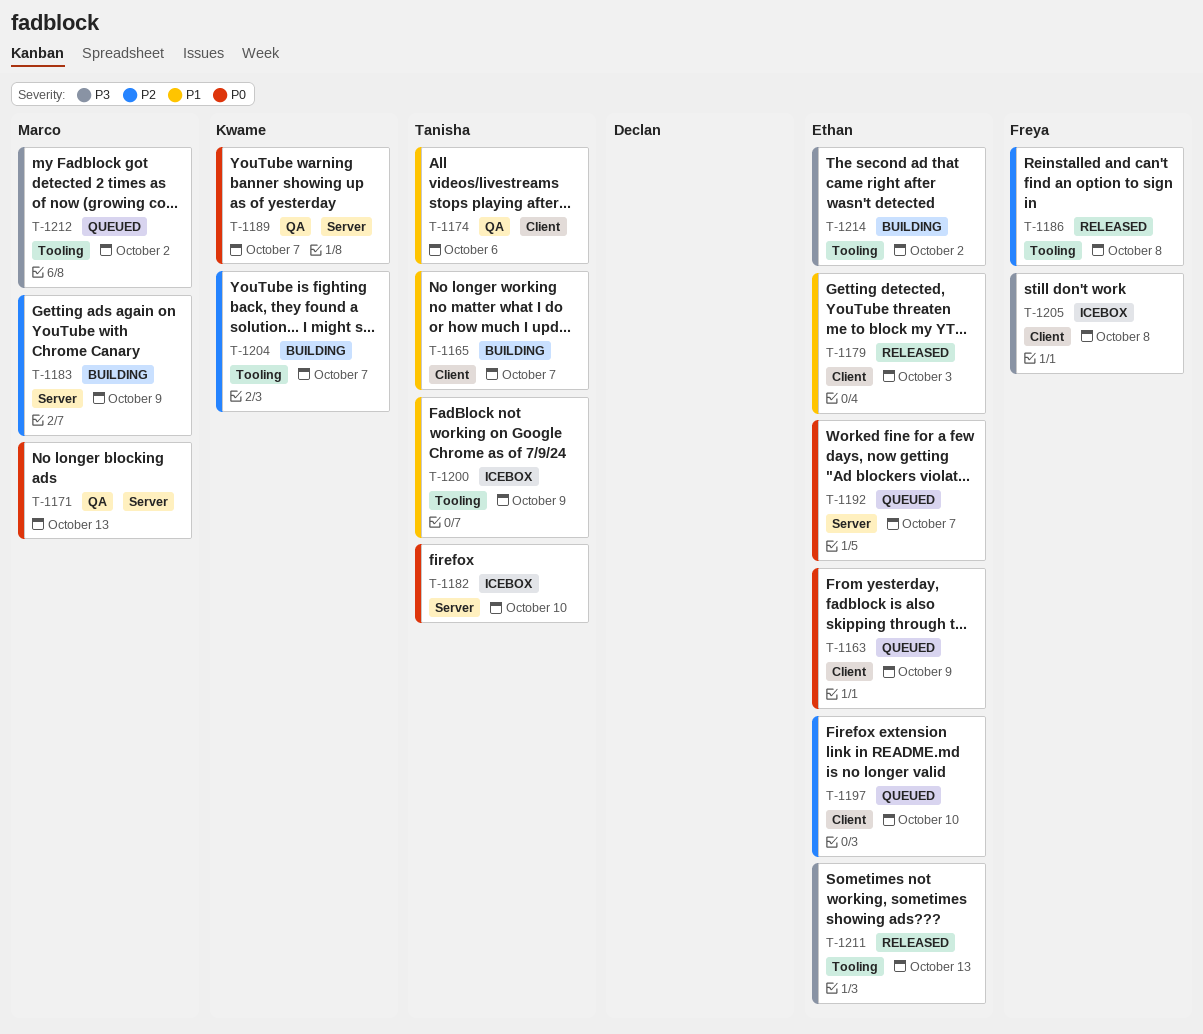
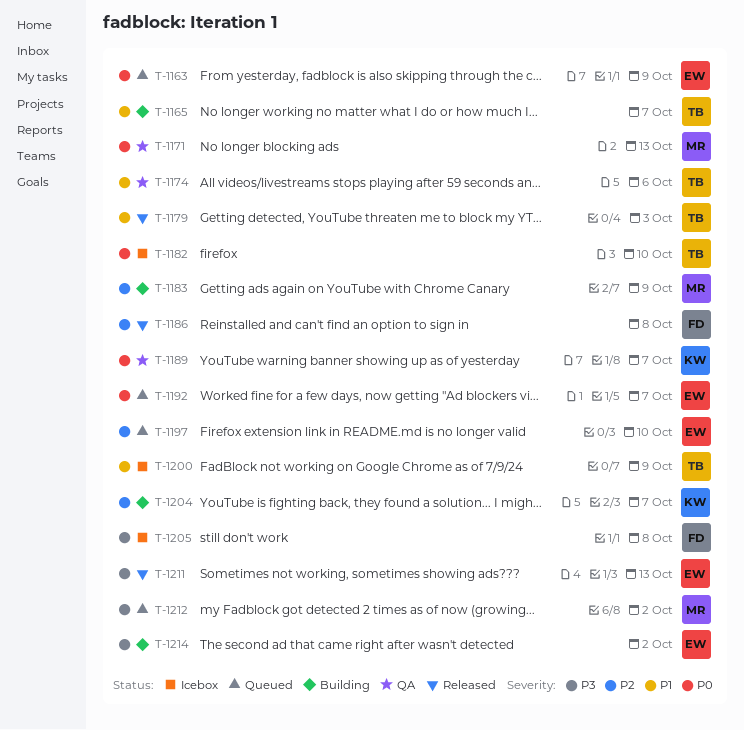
T-1179, owner: Ethan -> Tanisha

